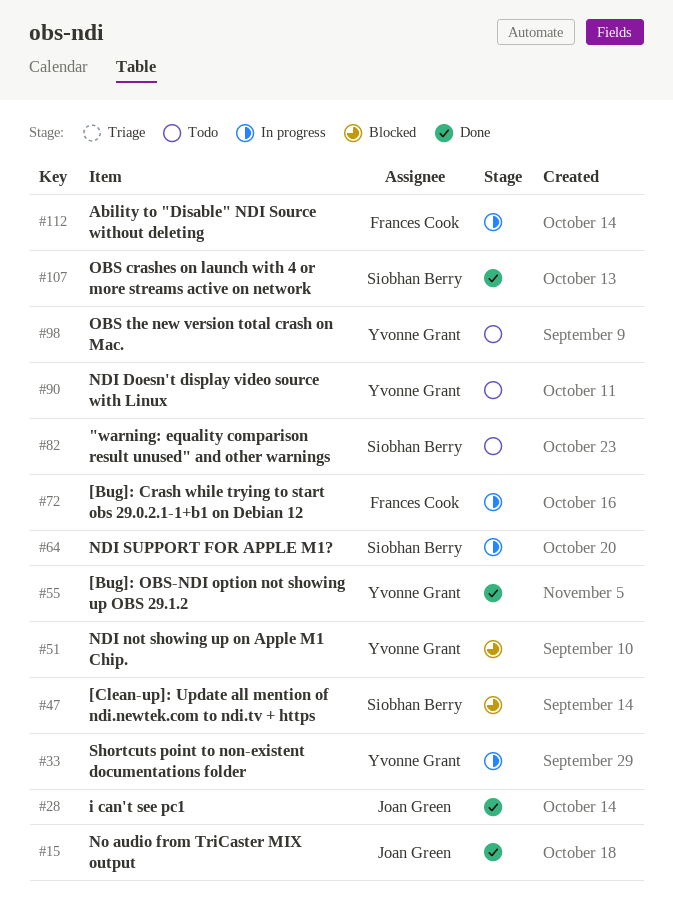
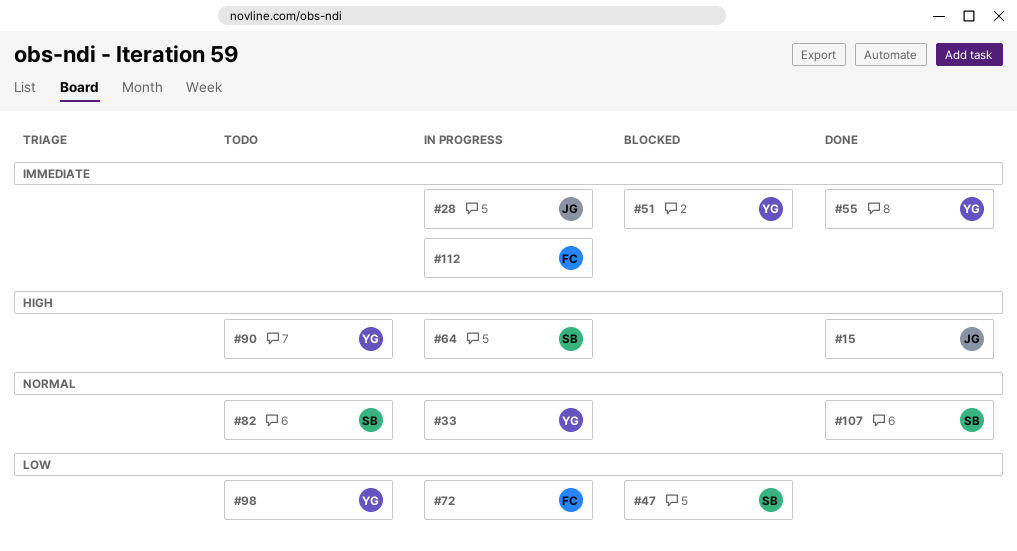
#28, status: Done -> In progress

